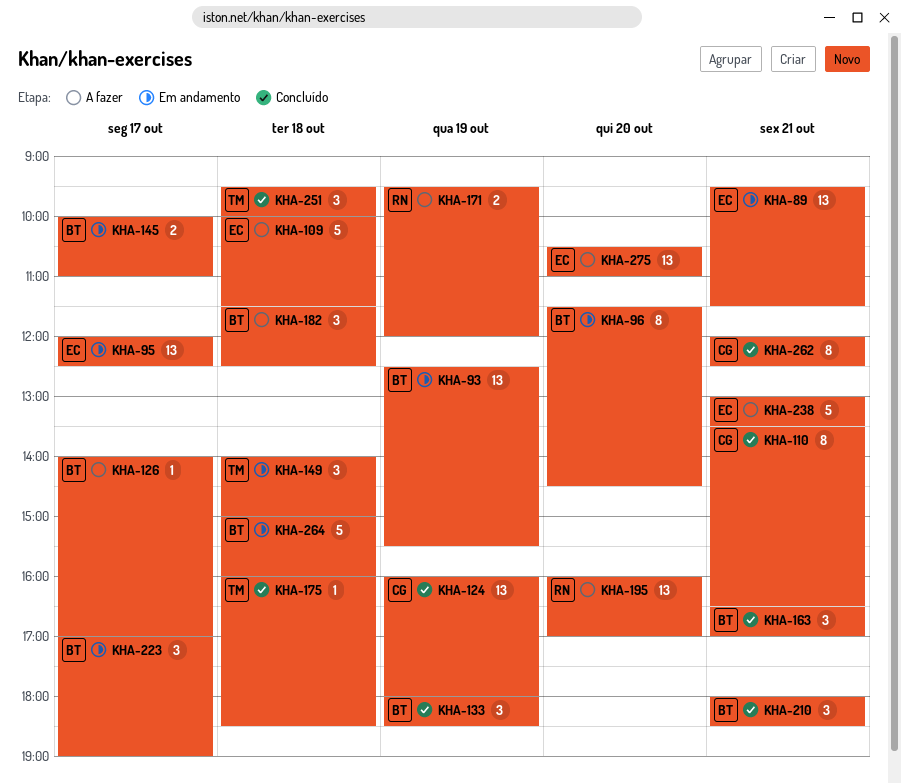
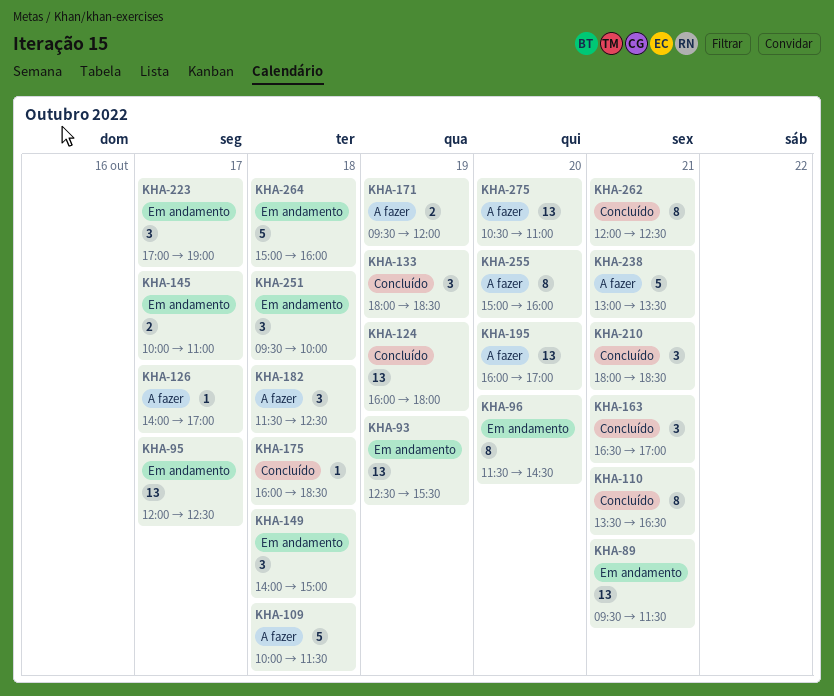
KHA-251, status: Concluído -> Em andamento
KHA-255: none -> present

